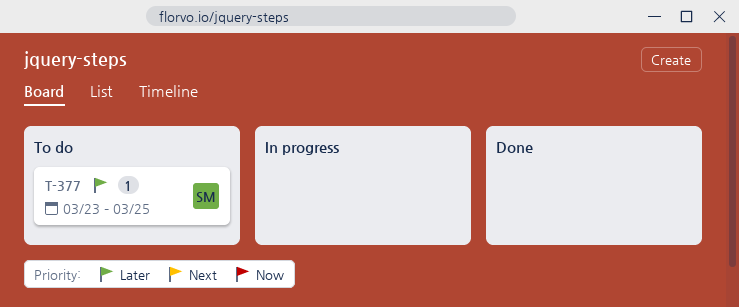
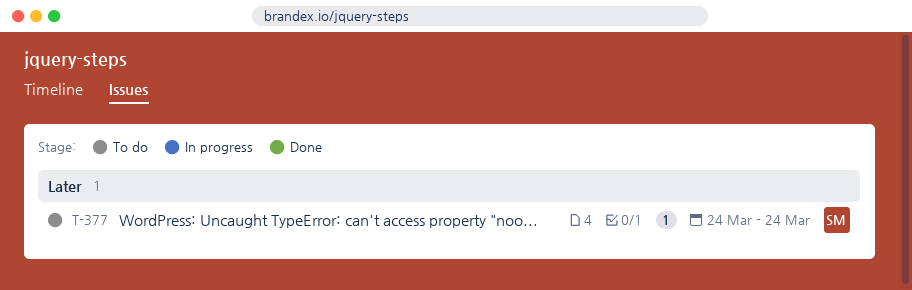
T-377, start: Mar 23 -> Mar 24
T-377, due: Mar 25 -> Mar 24

